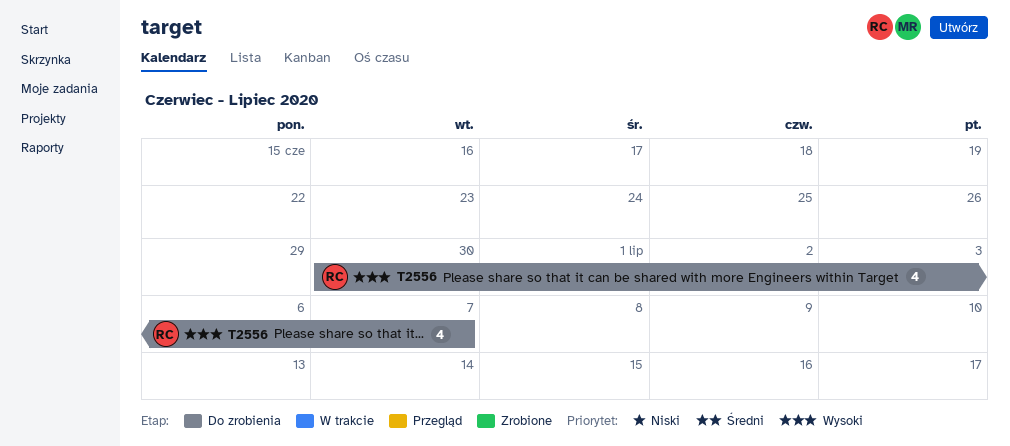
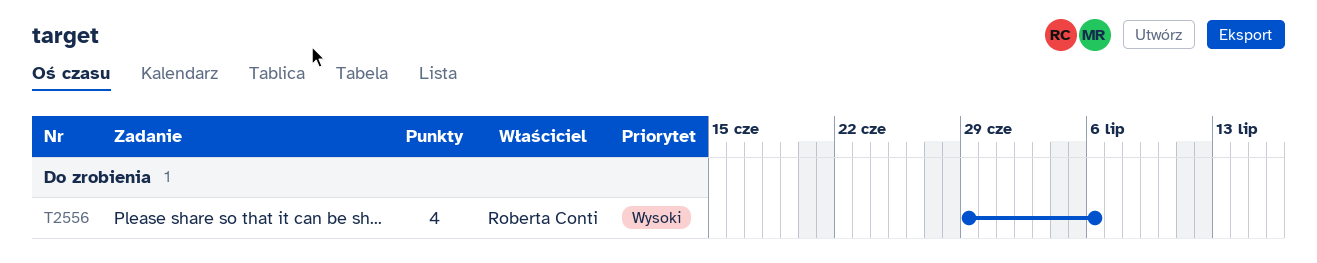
T2556, start: Jun 30 -> Jun 29
T2556, due: Jul 7 -> Jul 6

